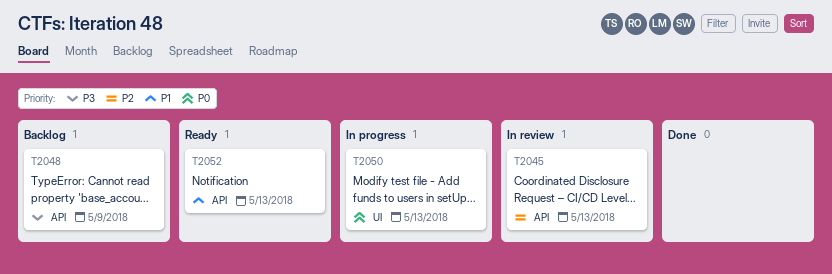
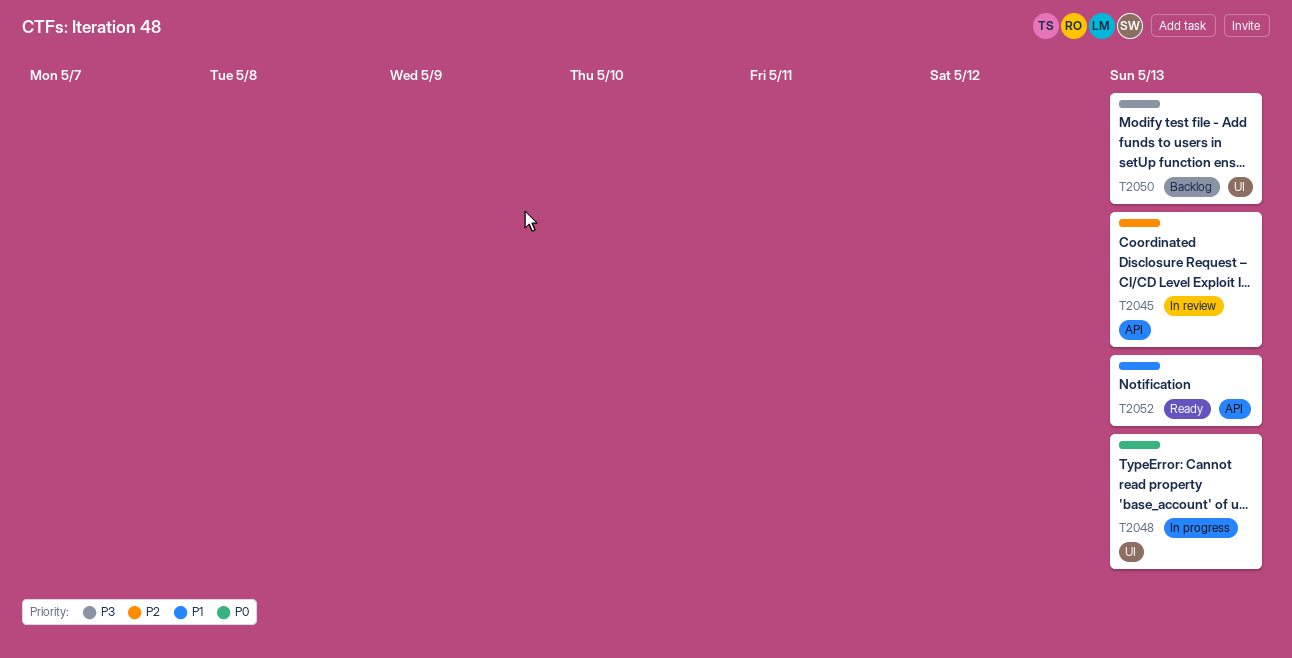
T2048, status: Backlog -> In progress
T2048, priority: P3 -> P0
T2048, label: API -> UI
T2048, due: May 9 -> May 13
T2050, status: In progress -> Backlog
T2050, priority: P0 -> P3

